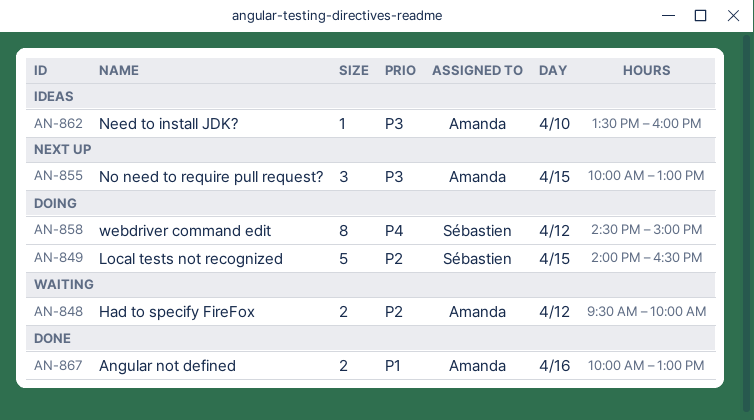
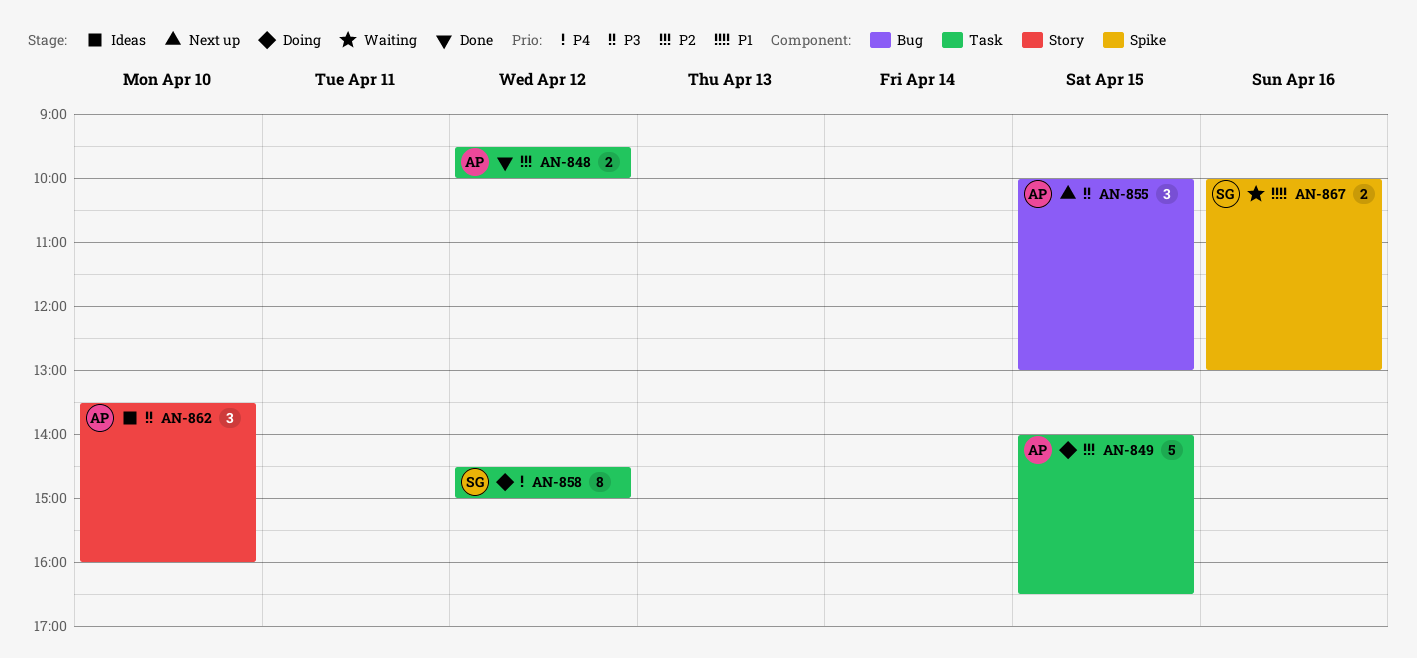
AN-848, status: Waiting -> Done
AN-849, owner: Sébastien -> Amanda
AN-862, estimate: 1 -> 3
AN-867, status: Done -> Waiting
AN-867, owner: Amanda -> Sébastien

